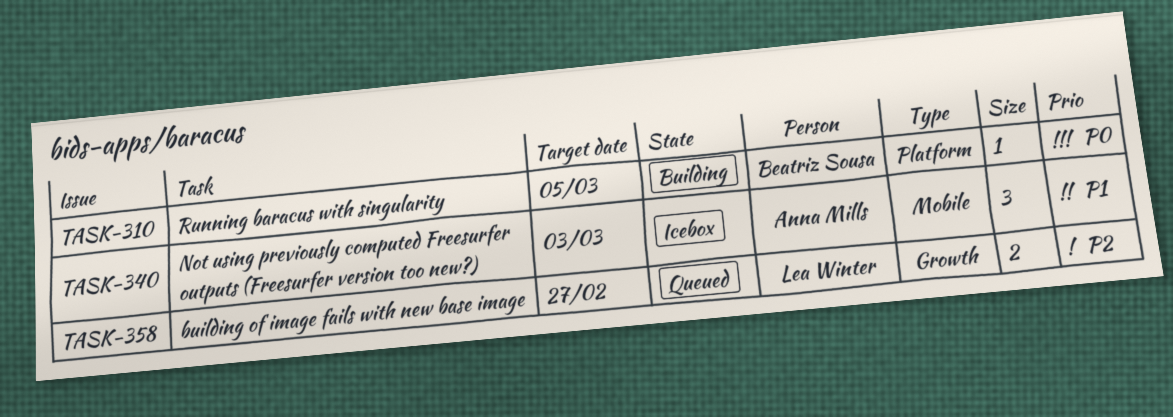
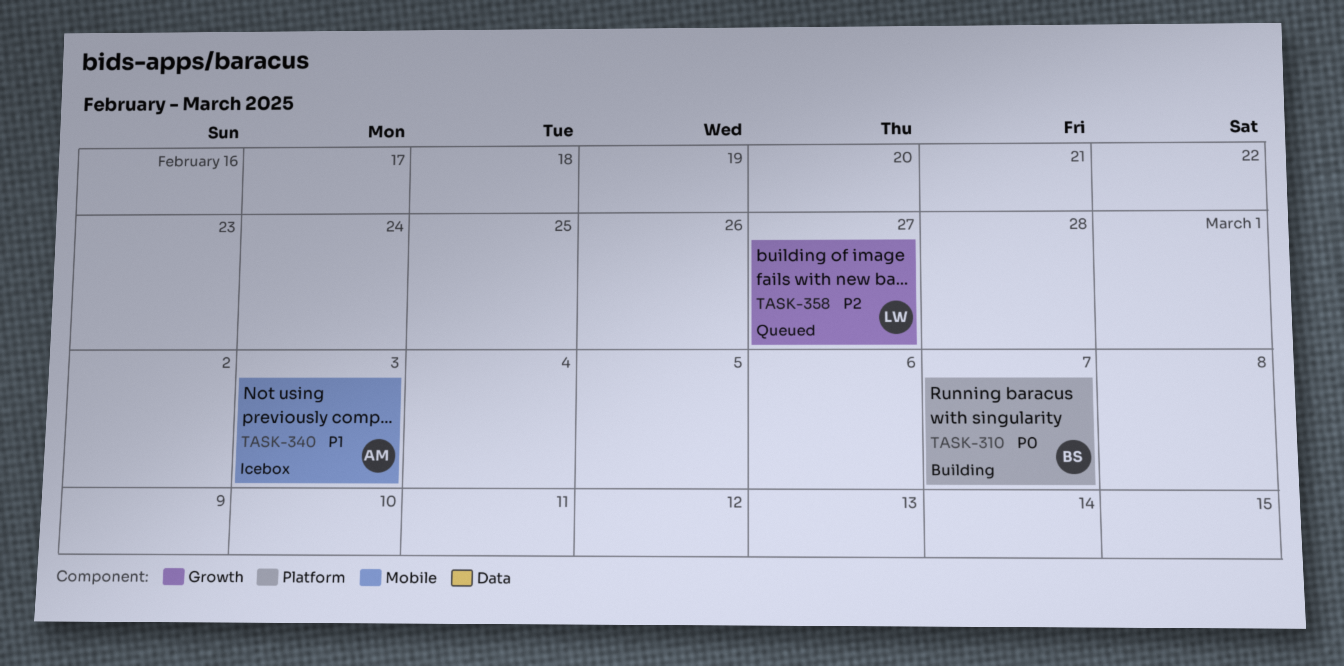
TASK-310, due: Mar 5 -> Mar 7

